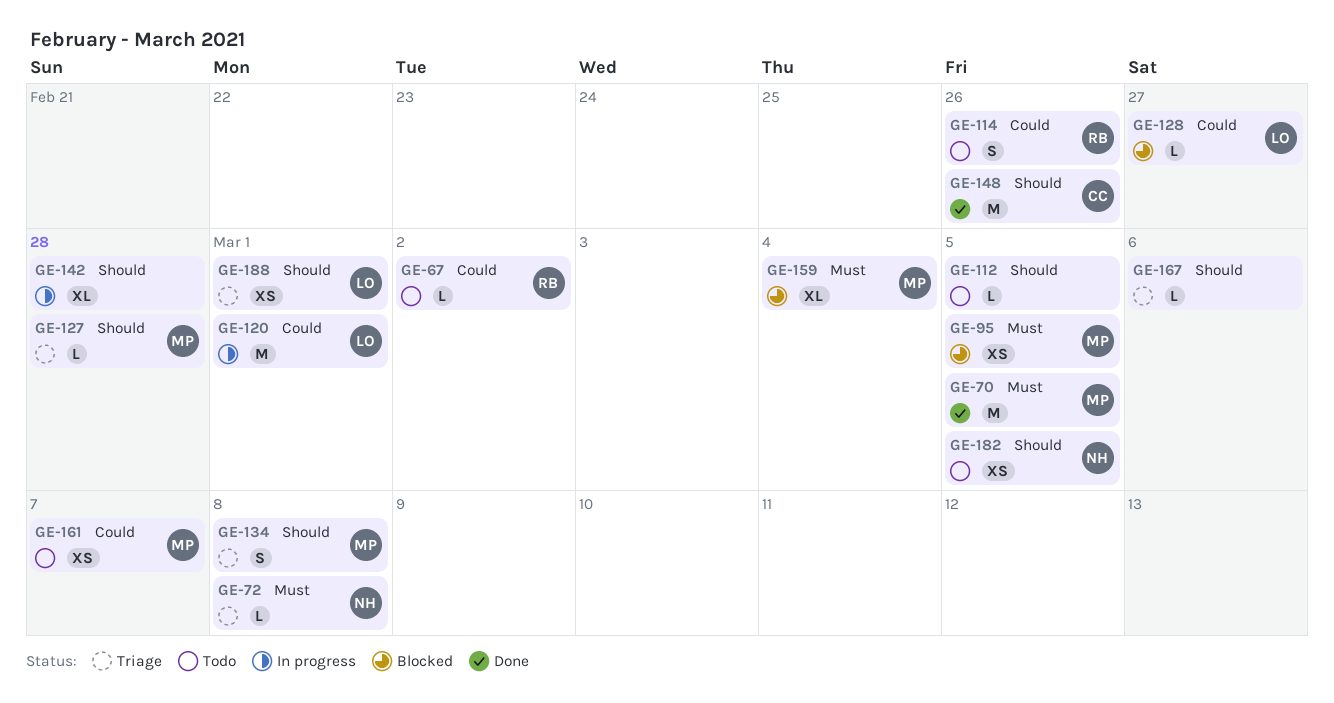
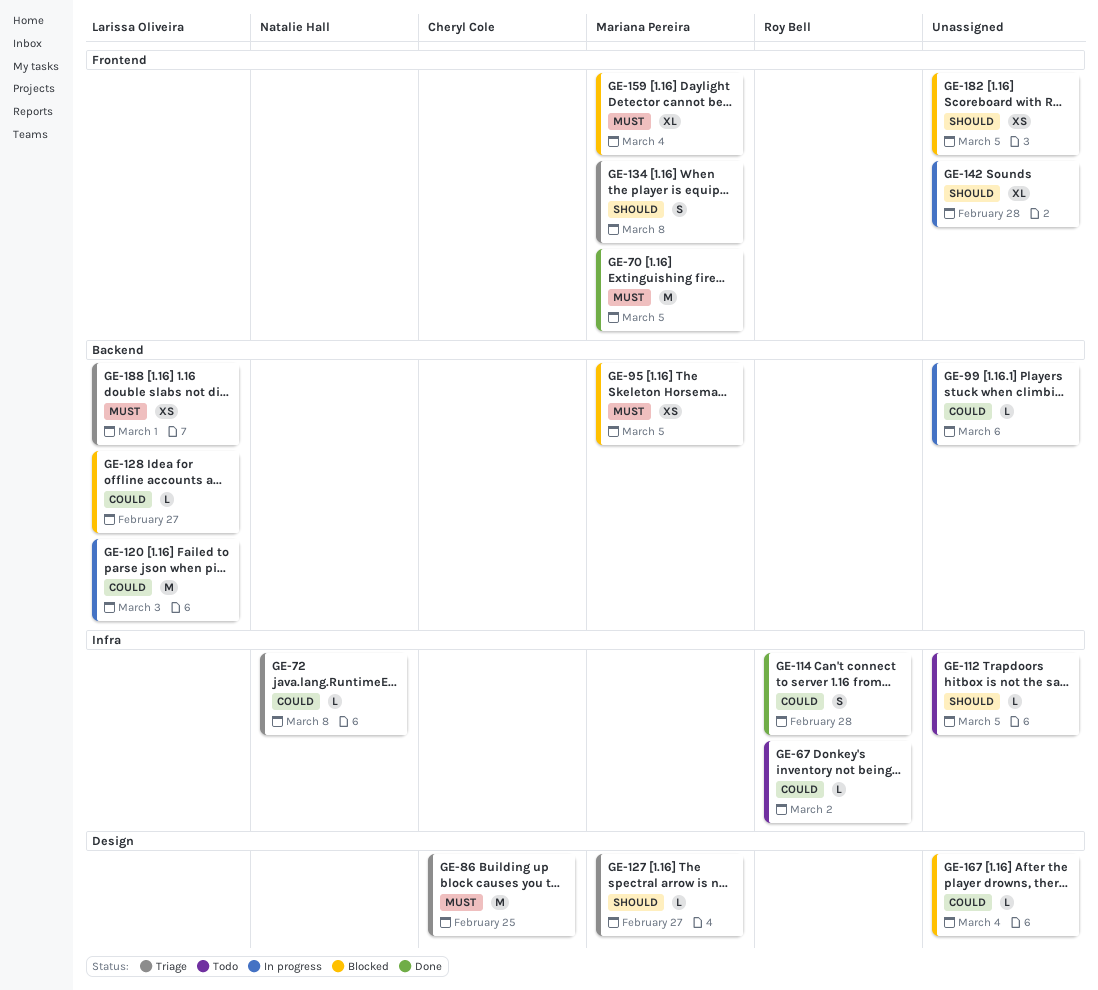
GE-72, priority: Must -> Could
GE-86: none -> present
GE-99: none -> present
GE-114, status: Todo -> Done
GE-114, due: Feb 26 -> Feb 28
GE-120, due: Mar 1 -> Mar 3
GE-127, due: Feb 28 -> Feb 27
GE-148: present -> none
GE-161: present -> none
GE-167, status: Triage -> Blocked
GE-167, priority: Should -> Could
GE-167, due: Mar 6 -> Mar 4
GE-182, status: Todo -> Blocked
GE-182, owner: Natalie Hall -> none
GE-188, priority: Should -> Must

